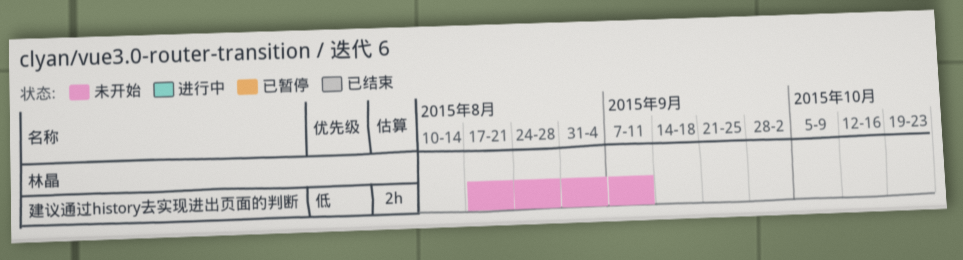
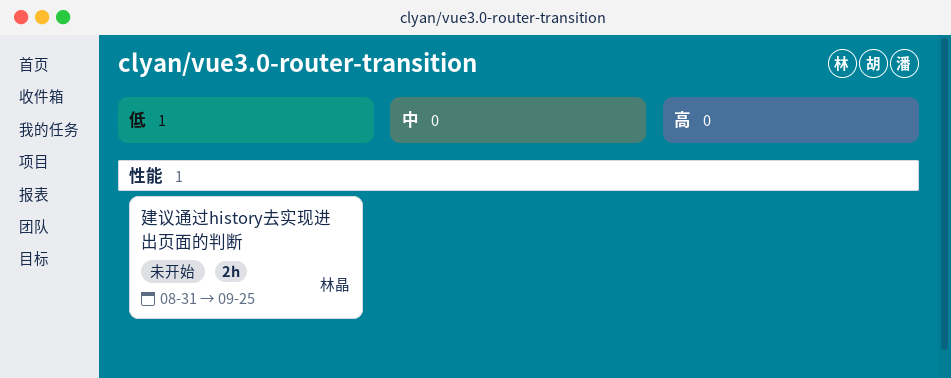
建议通过history去实现进出页面的判断, start: Aug 17 -> Aug 31
建议通过history去实现进出页面的判断, due: Sep 11 -> Sep 25

